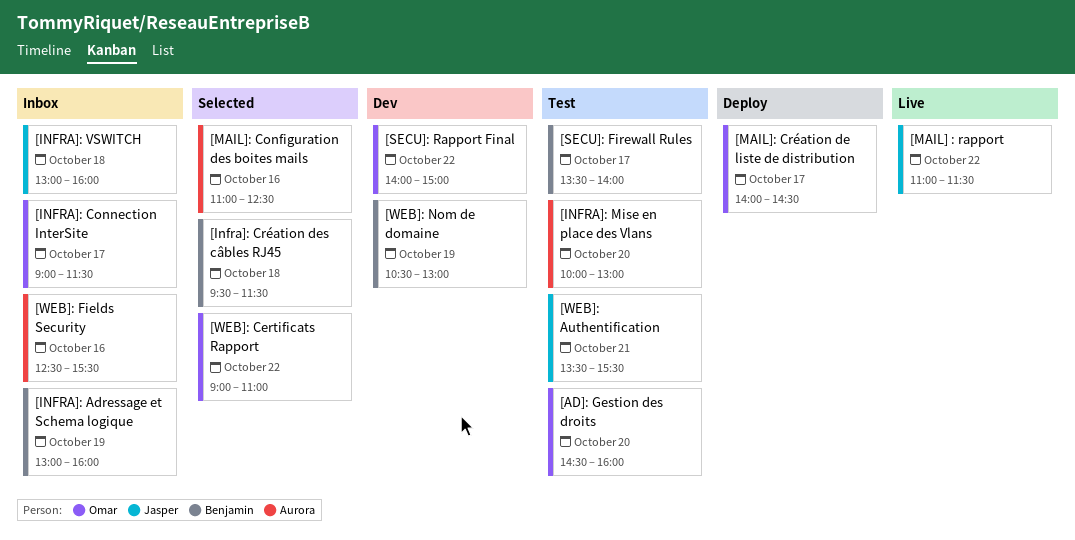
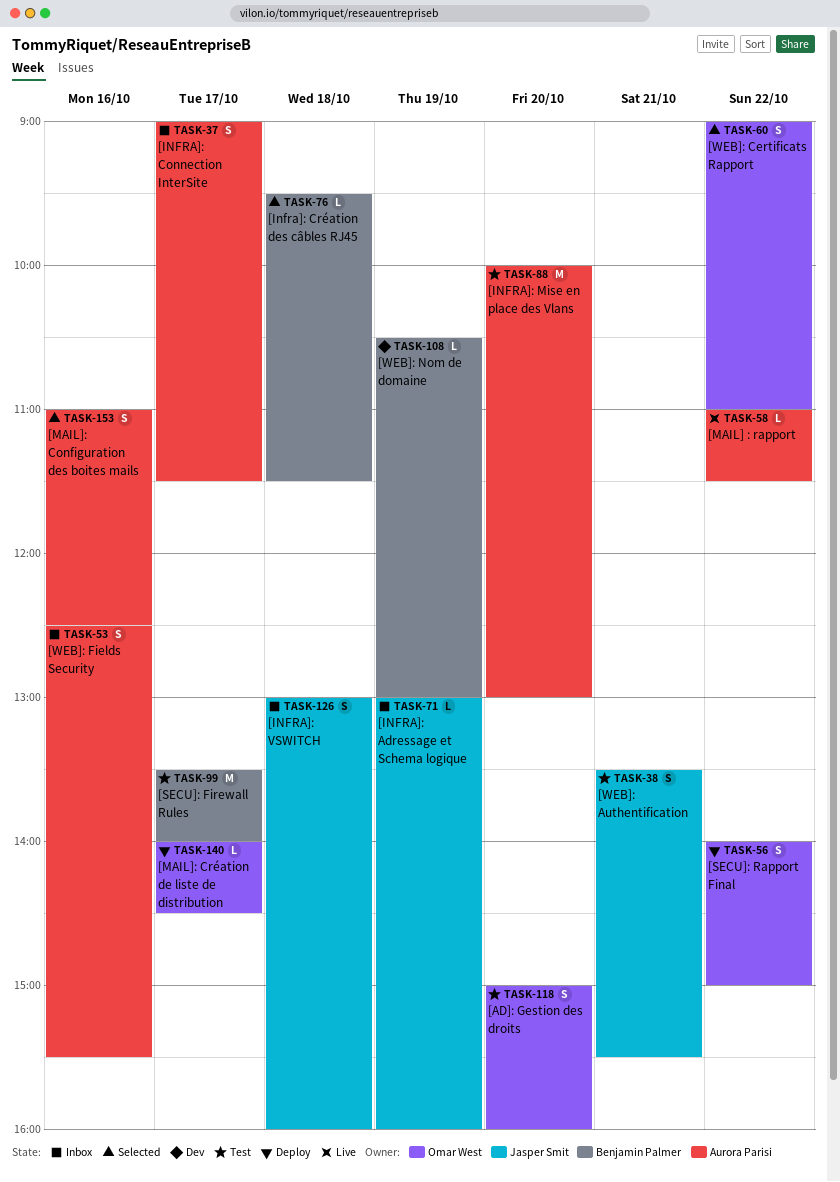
[AD]: Gestion des droits, begins: 14:30 -> 15:00
[INFRA]: Adressage et Schema logique, owner: Benjamin Palmer -> Jasper Smit
[INFRA]: Connection InterSite, owner: Omar West -> Aurora Parisi
[MAIL] : rapport, owner: Jasper Smit -> Aurora Parisi
[SECU]: Rapport Final, status: Dev -> Deploy

